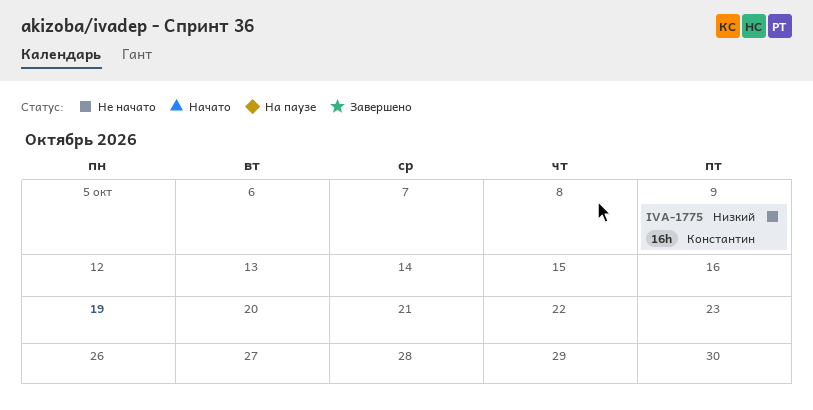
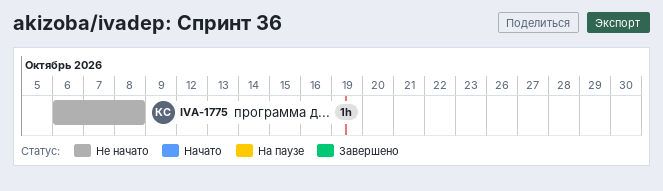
IVA-1775, estimate: 16h -> 1h
IVA-1775, due: Oct 9 -> Oct 8

